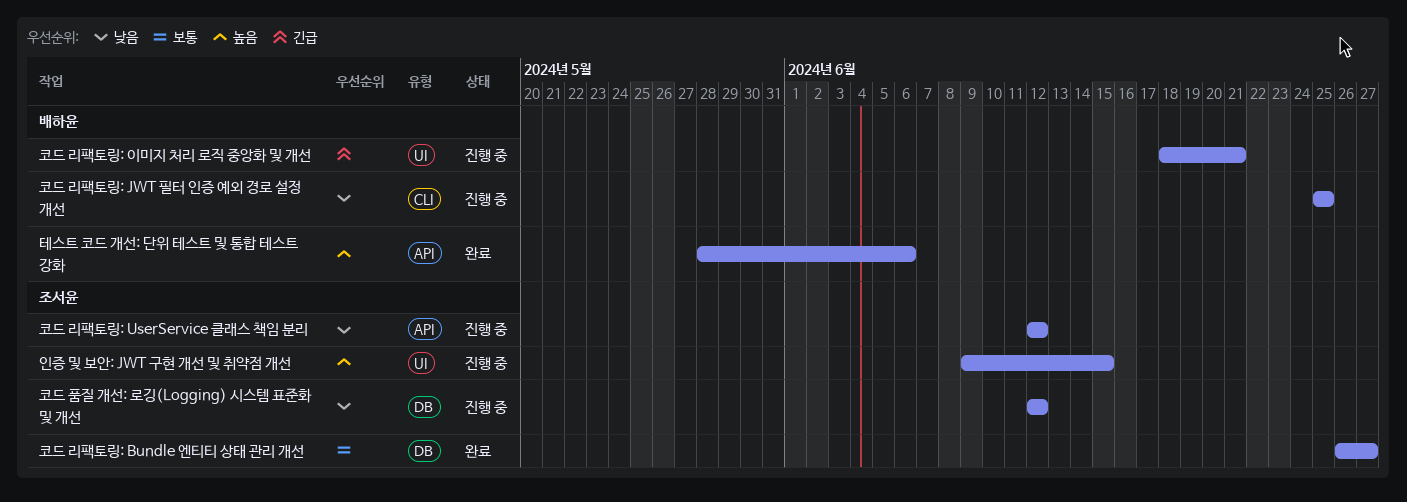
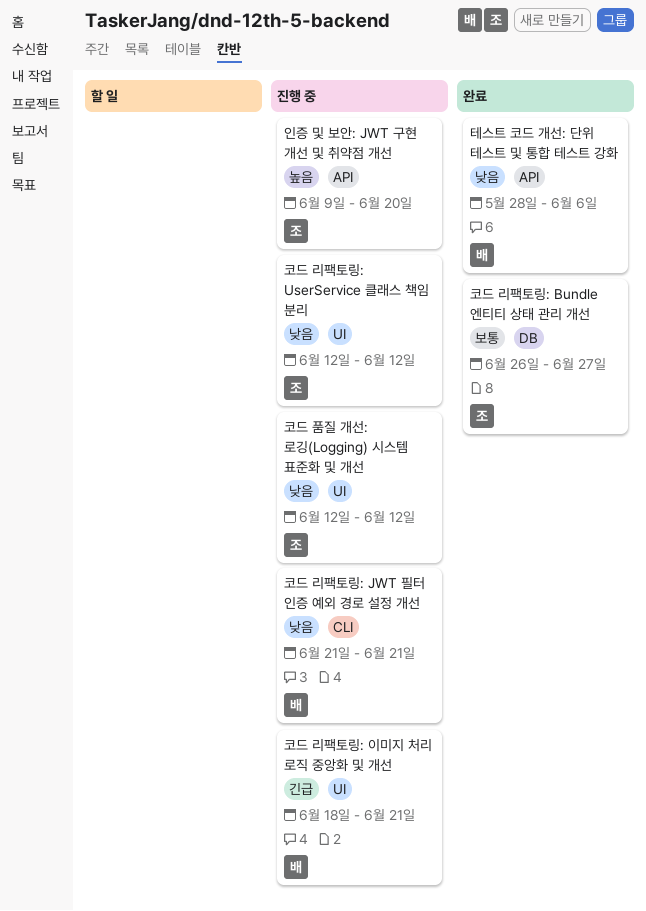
인증 및 보안: JWT 구현 개선 및 취약점 개선, label: UI -> API
인증 및 보안: JWT 구현 개선 및 취약점 개선, due: Jun 15 -> Jun 20
코드 리팩토링: JWT 필터 인증 예외 경로 설정 개선, start: Jun 25 -> Jun 21
코드 리팩토링: JWT 필터 인증 예외 경로 설정 개선, due: Jun 25 -> Jun 21
코드 리팩토링: UserService 클래스 책임 분리, label: API -> UI
코드 품질 개선: 로깅(Logging) 시스템 표준화 및 개선, label: DB -> UI
테스트 코드 개선: 단위 테스트 및 통합 테스트 강화, priority: 높음 -> 낮음

